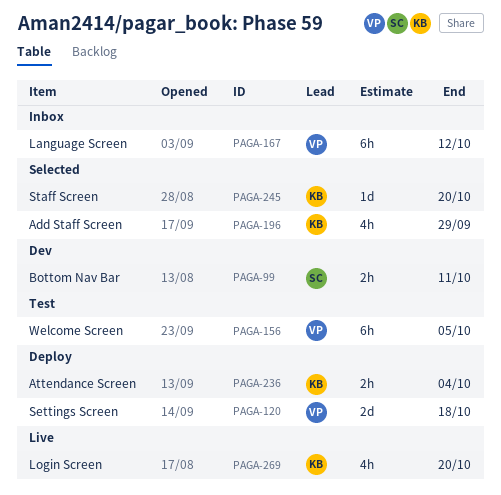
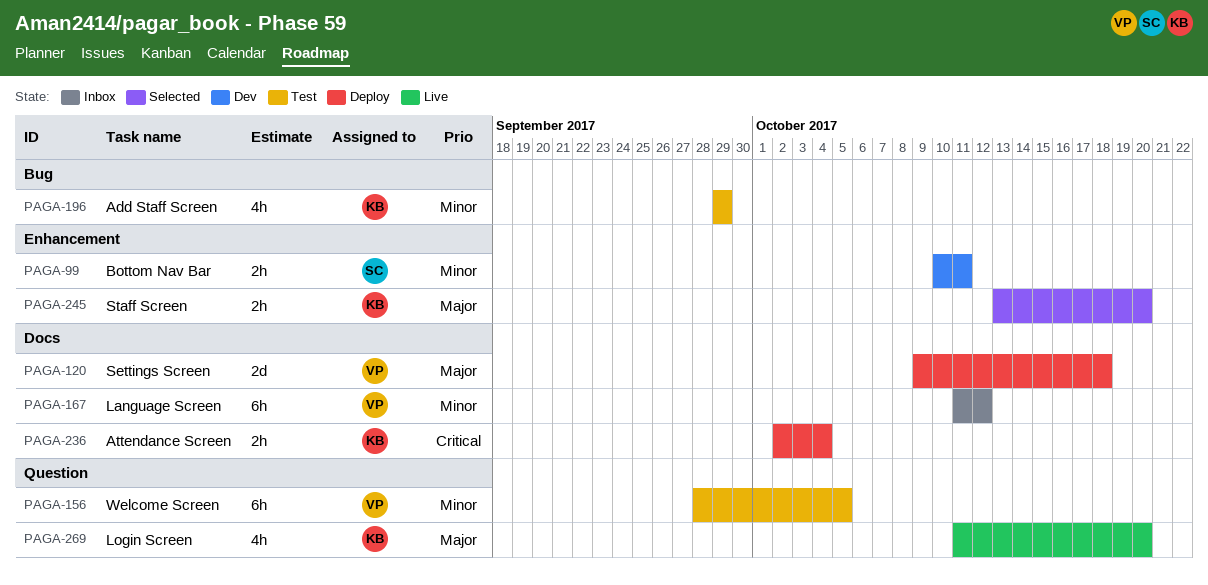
PAGA-196, status: Selected -> Test
PAGA-245, estimate: 1d -> 2h

